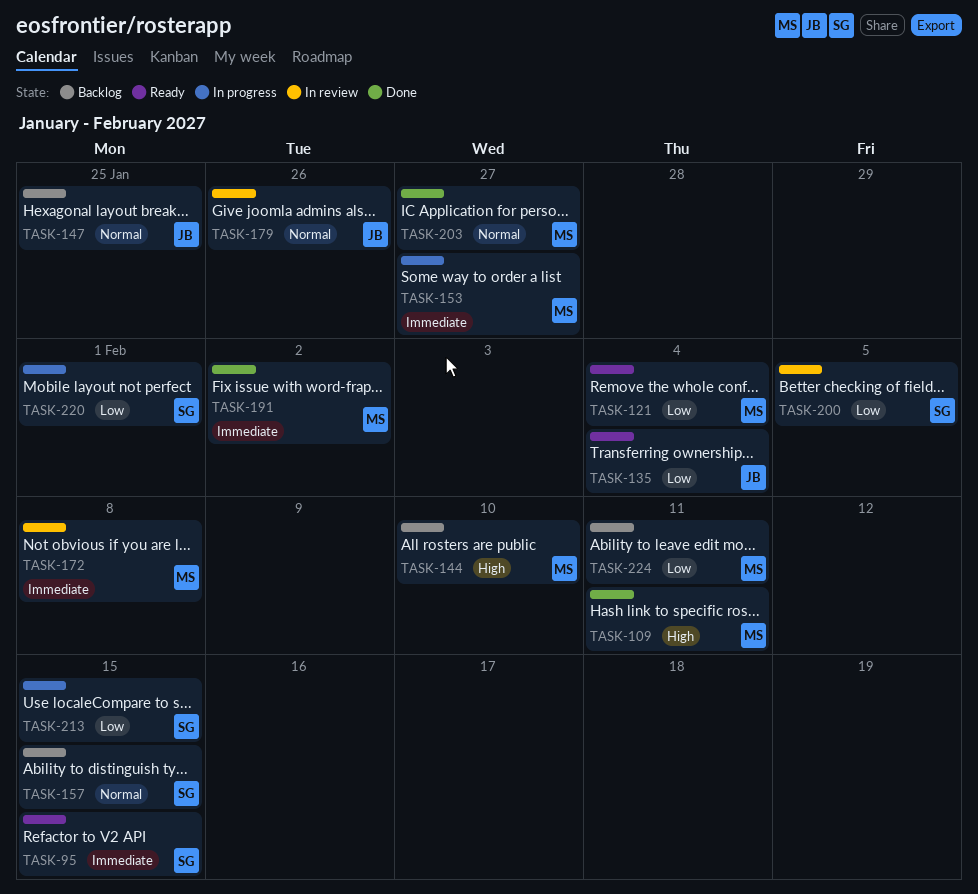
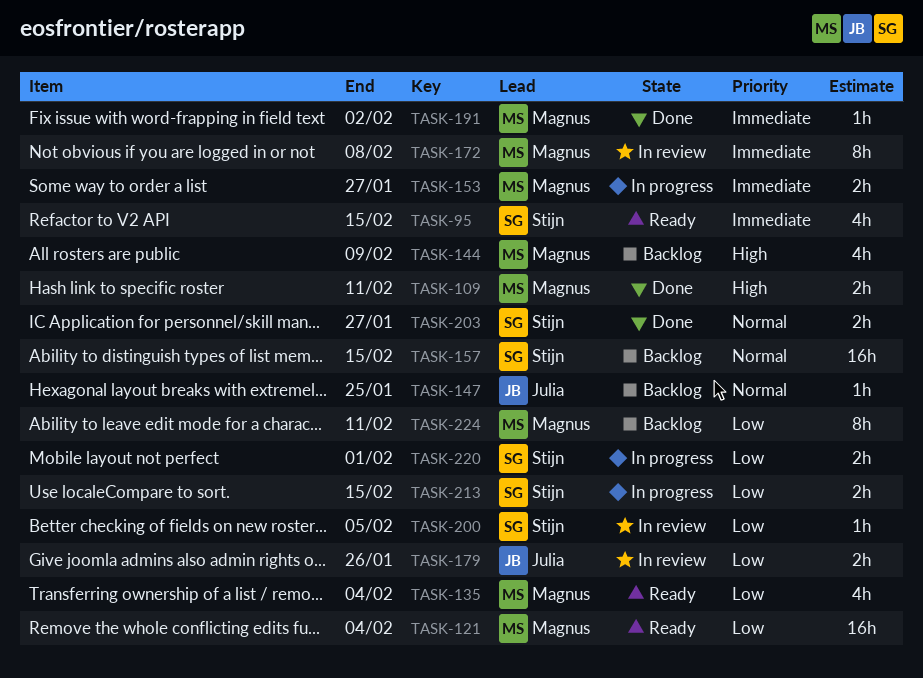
TASK-135, owner: Julia -> Magnus
TASK-144, due: Feb 10 -> Feb 9
TASK-179, priority: Normal -> Low
TASK-203, owner: Magnus -> Stijn

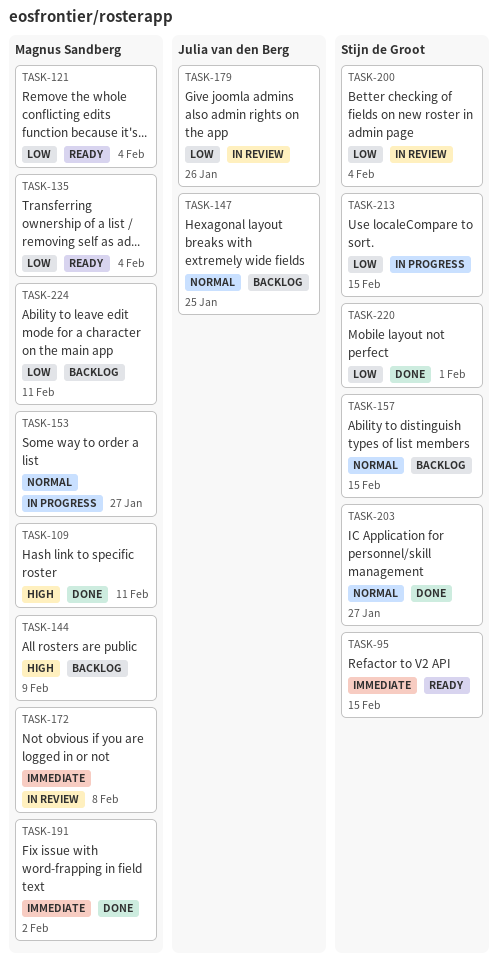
TASK-153, priority: Immediate -> Normal
TASK-200, due: Feb 5 -> Feb 4
TASK-220, status: In progress -> Done

